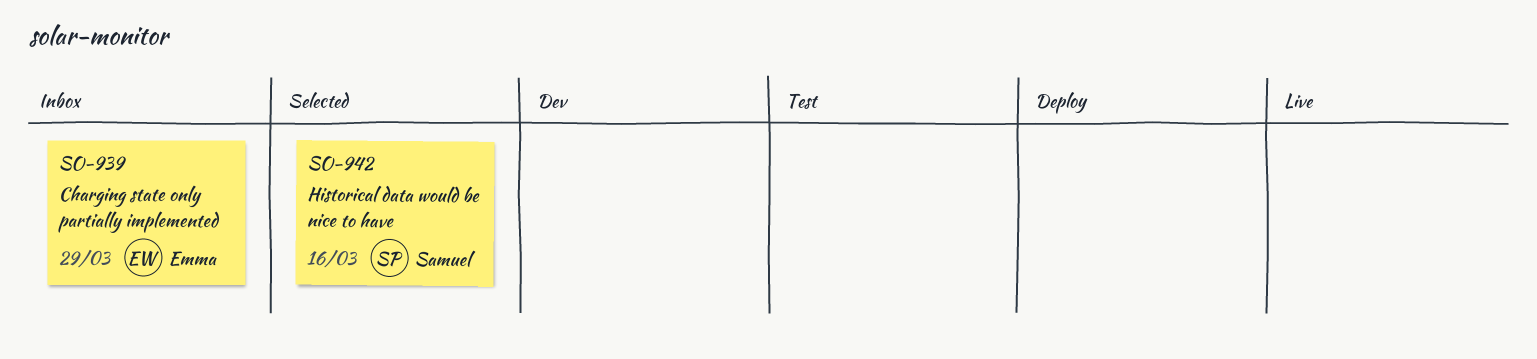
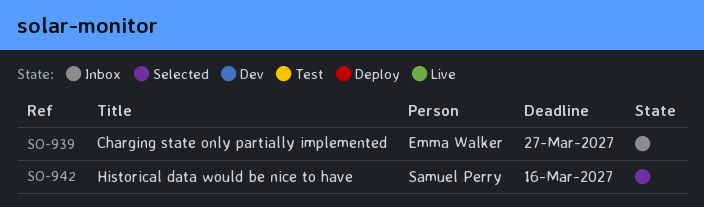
SO-939, due: Mar 29 -> Mar 27

